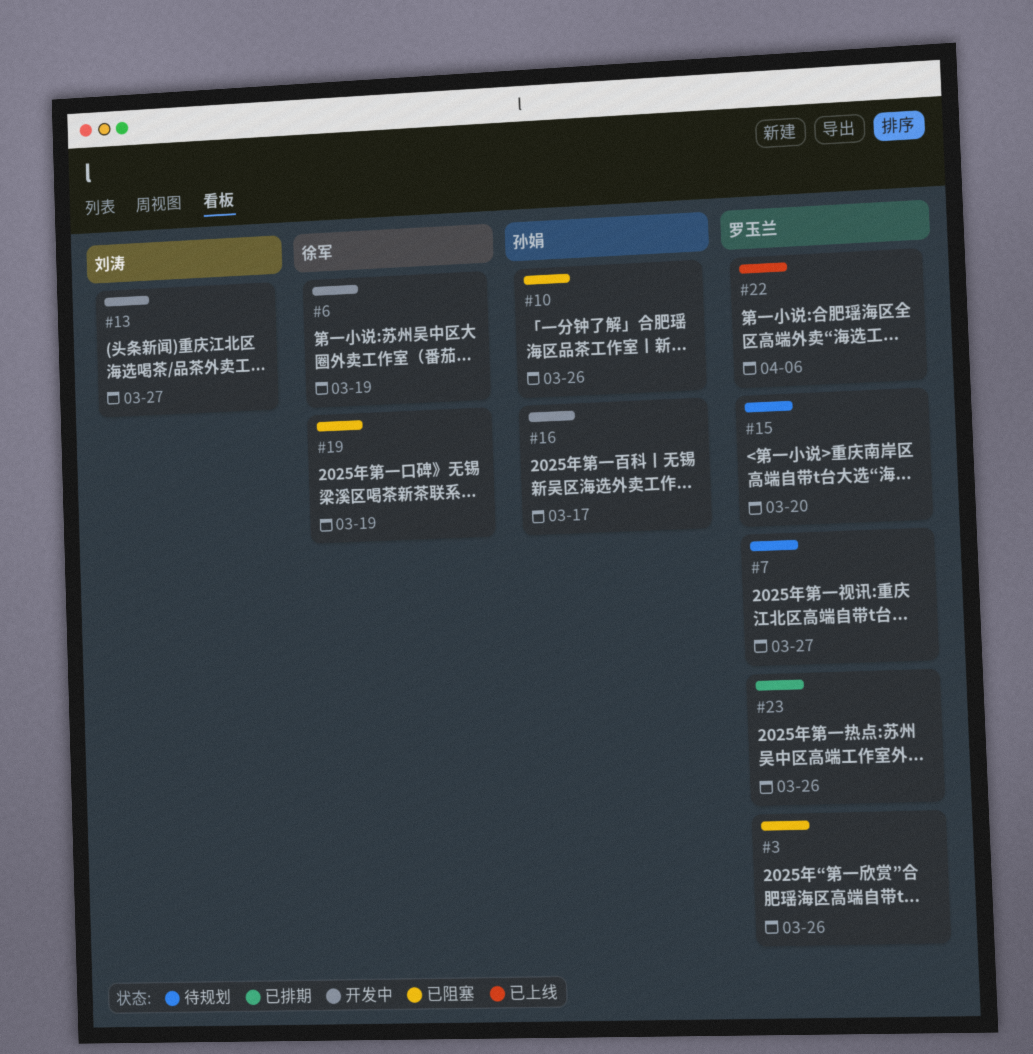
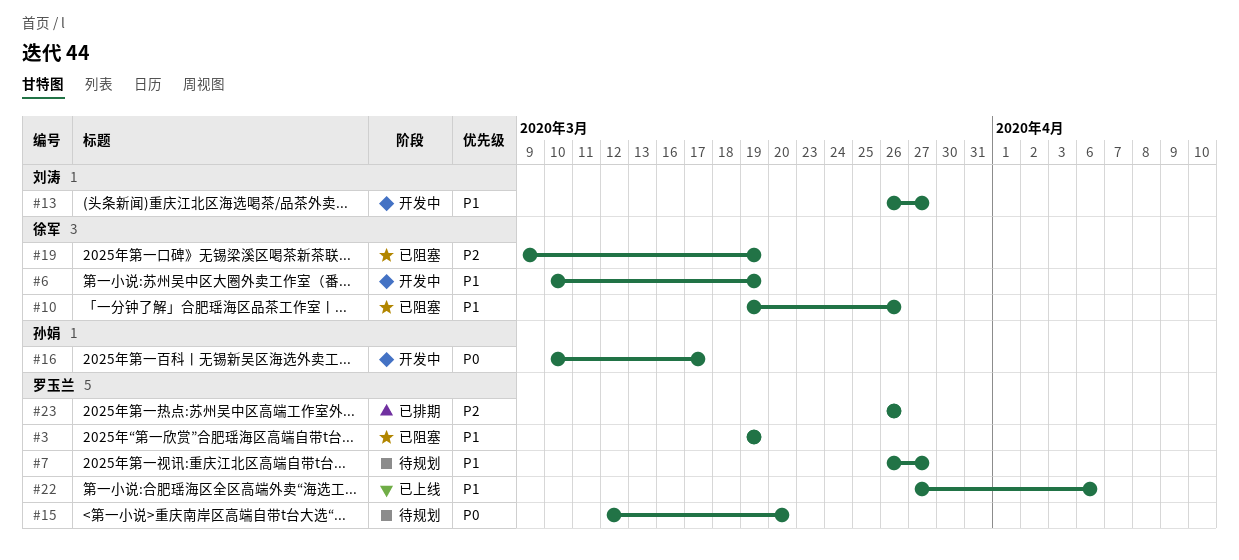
#3, due: Mar 26 -> Mar 19
#10, owner: 孙娟 -> 徐军

